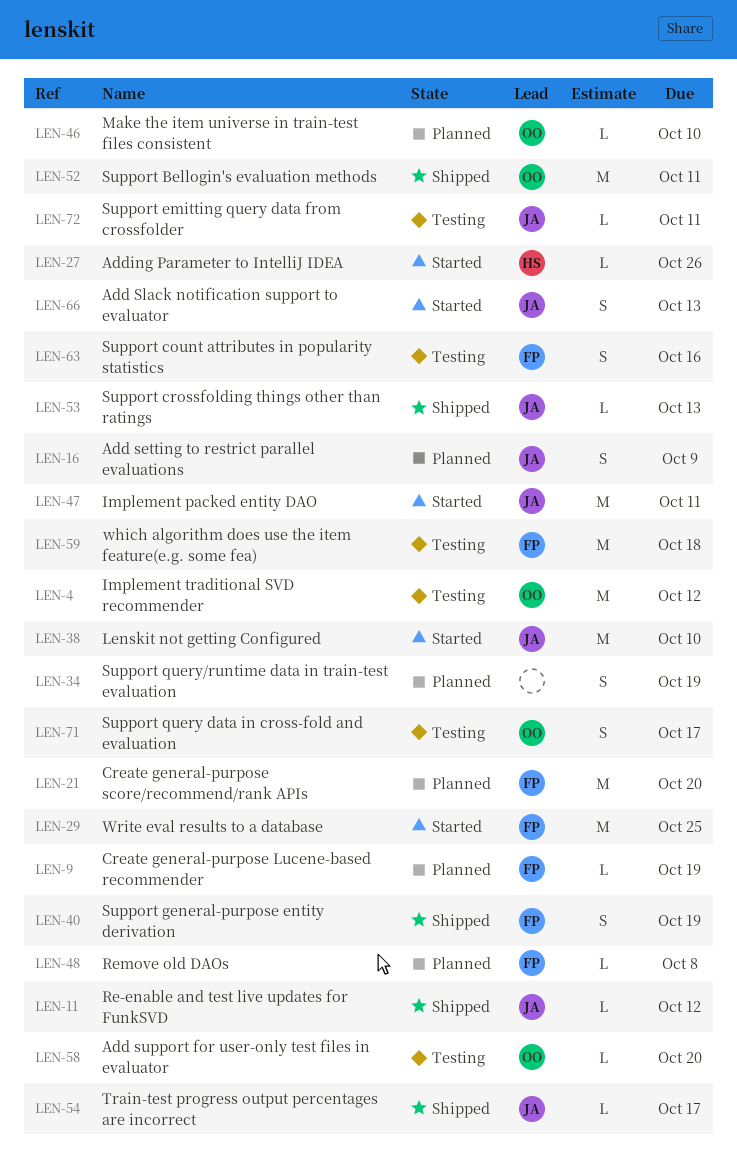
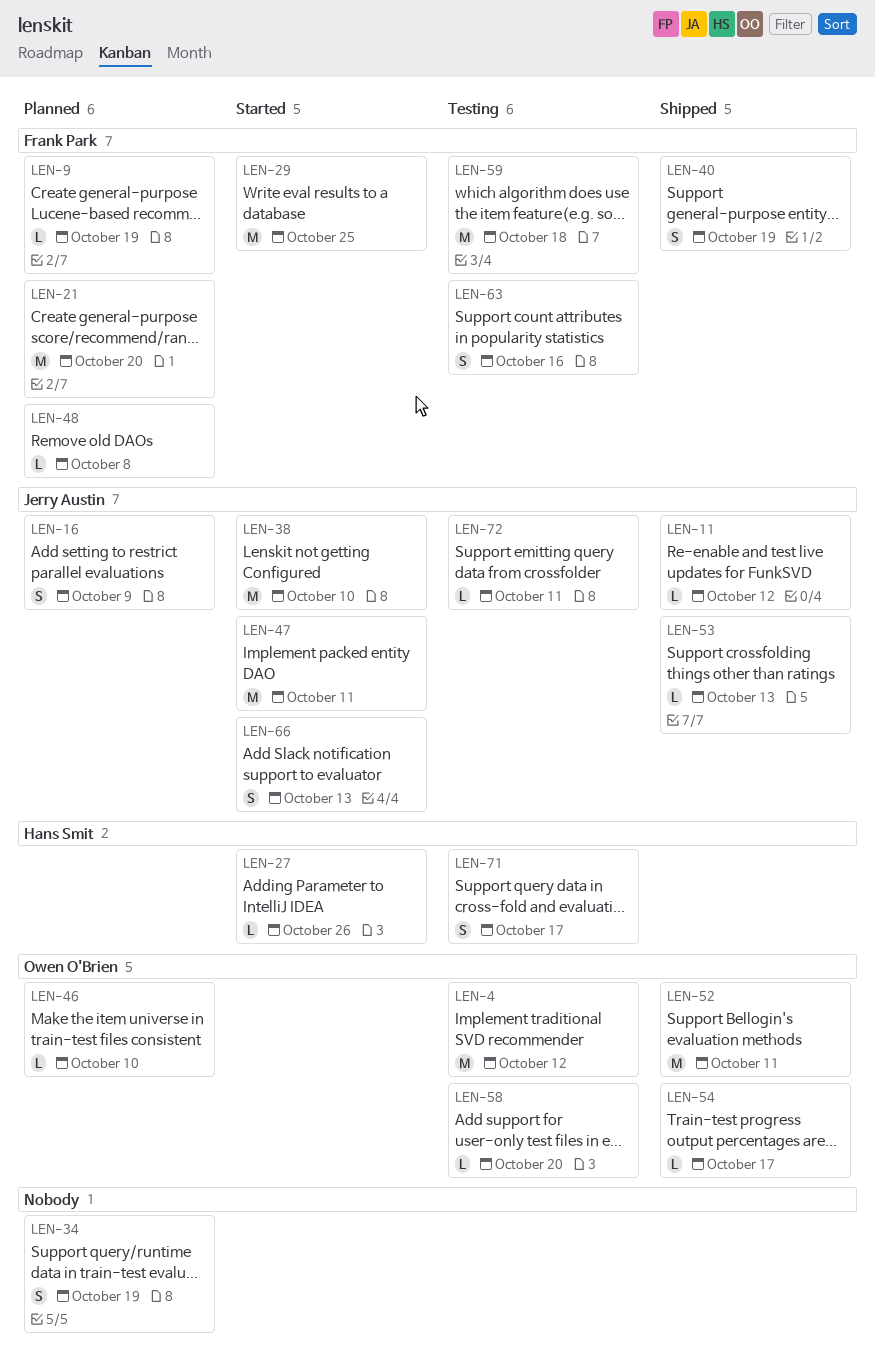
LEN-54, owner: Jerry Austin -> Owen O'Brien
LEN-71, owner: Owen O'Brien -> Hans Smit

